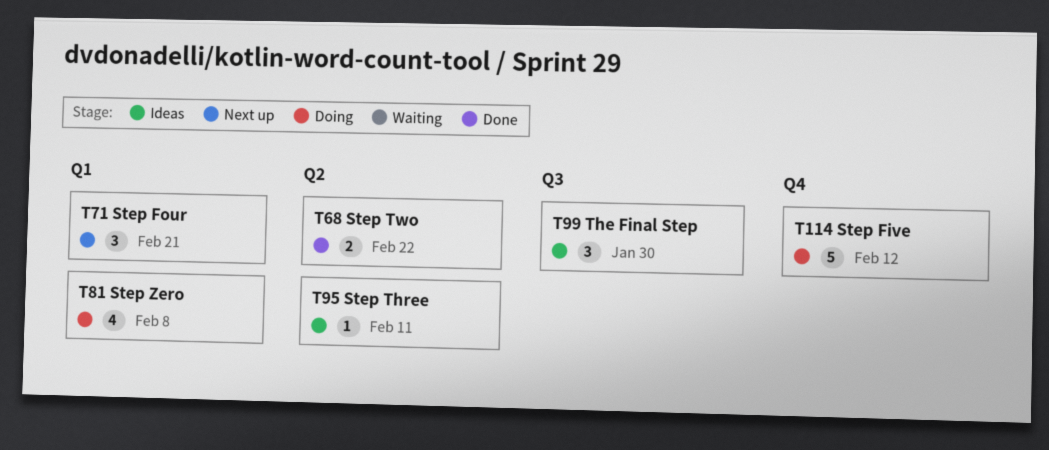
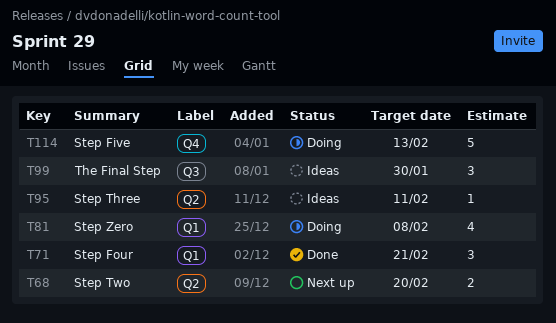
T68, status: Done -> Next up
T68, due: Feb 22 -> Feb 20
T71, status: Next up -> Done
T114, due: Feb 12 -> Feb 13

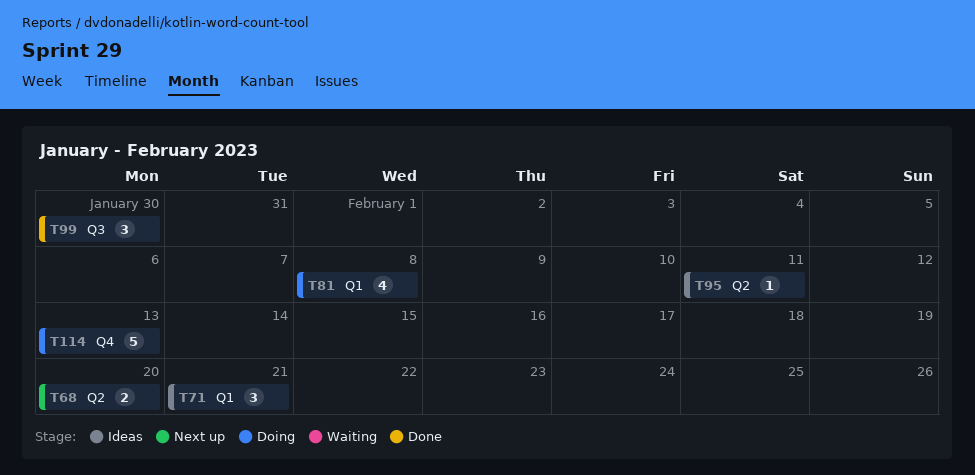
T71, status: Done -> Ideas
T99, status: Ideas -> Done

